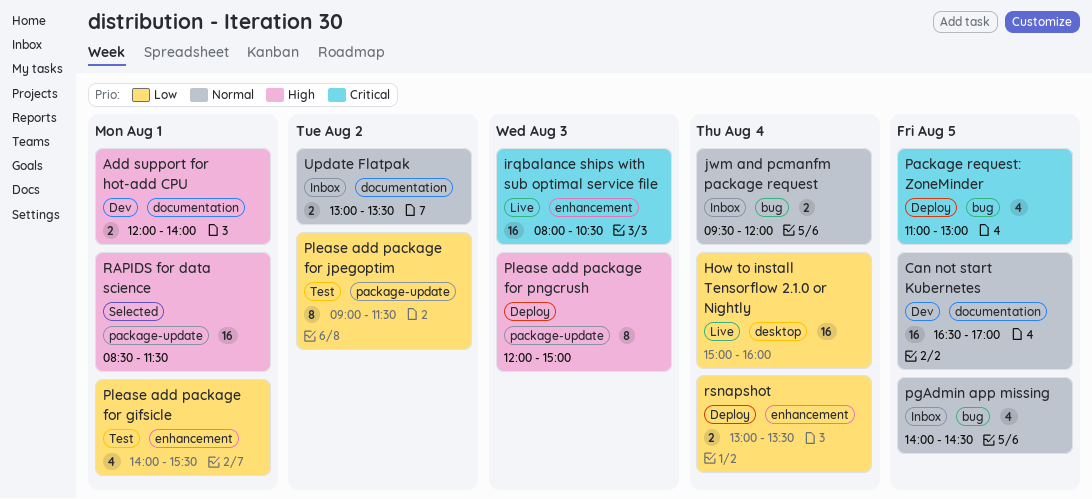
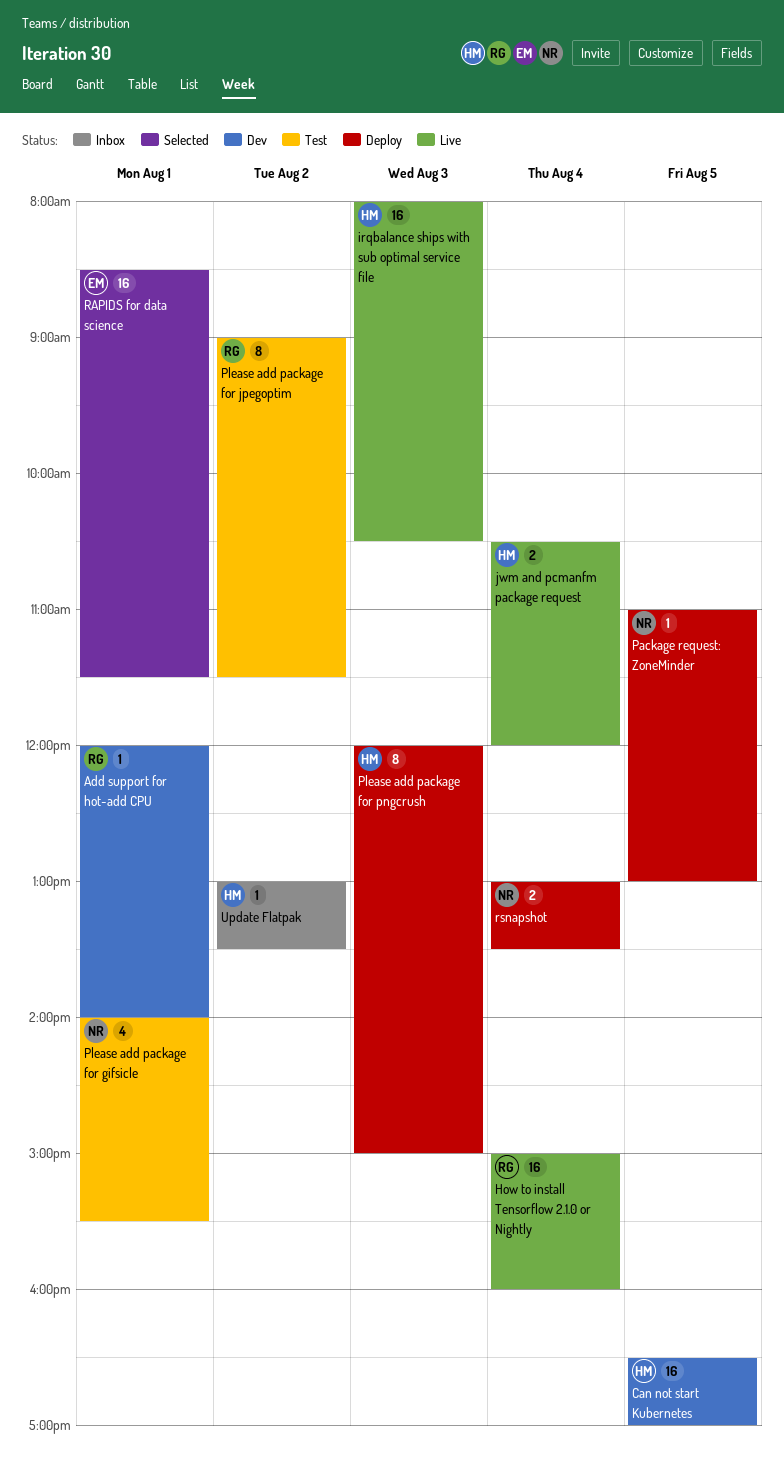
Add support for hot-add CPU, estimate: 2 -> 1
jwm and pcmanfm package request, status: Inbox -> Live
jwm and pcmanfm package request, begins: 09:30 -> 10:30
Package request: ZoneMinder, estimate: 4 -> 1
pgAdmin app missing: present -> none
Update Flatpak, estimate: 2 -> 1

